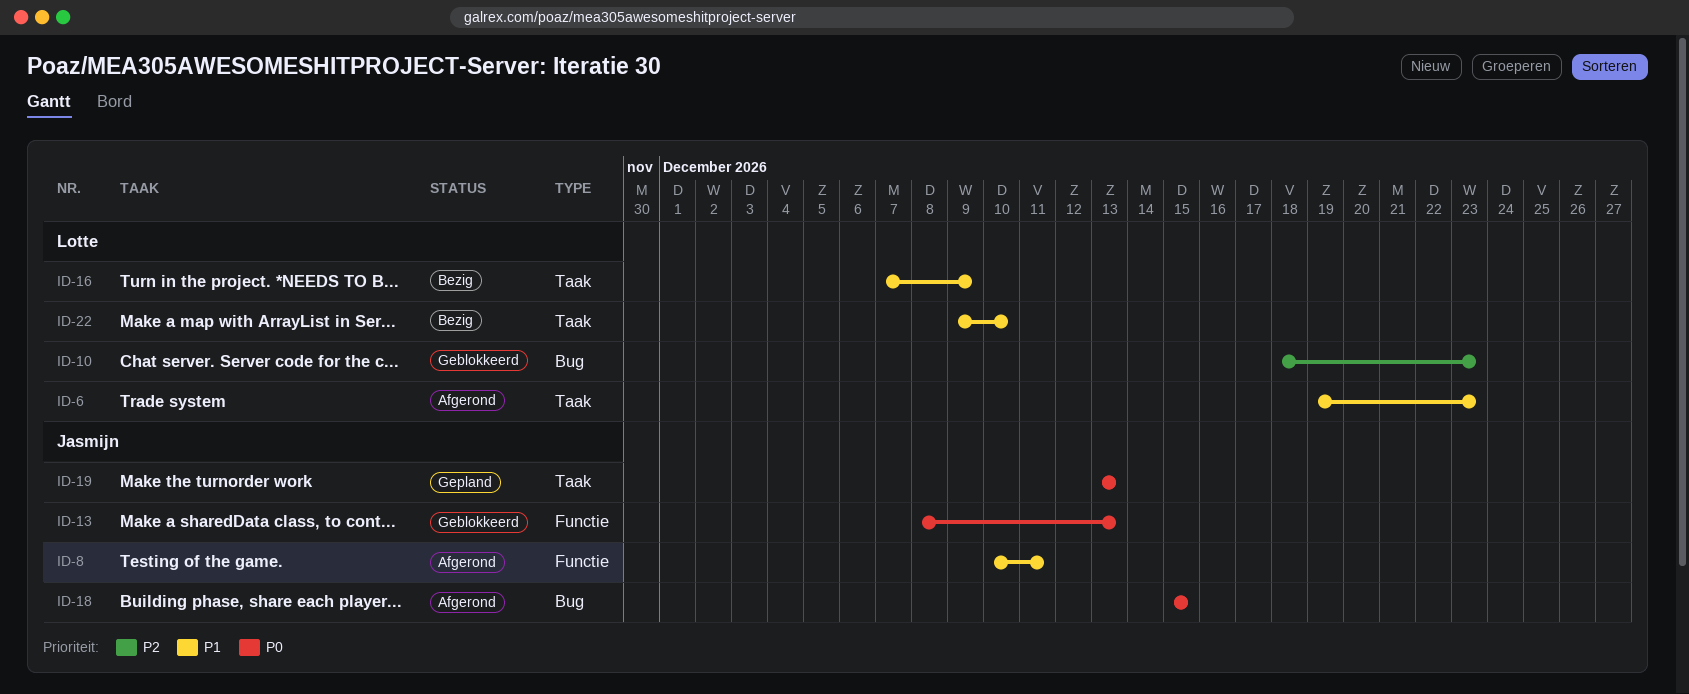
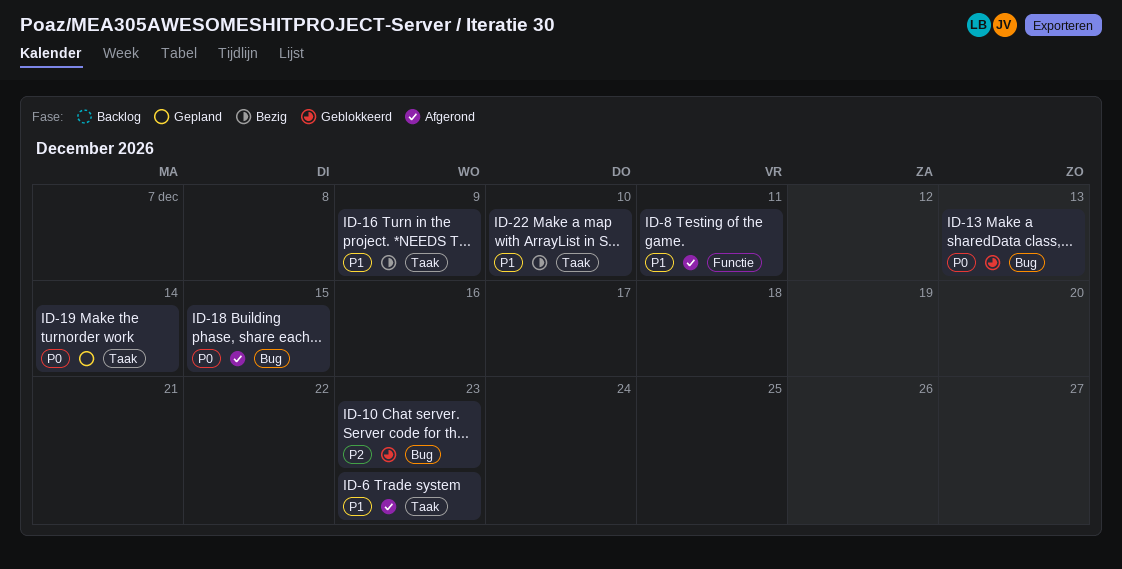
ID-13, label: Functie -> Bug
ID-19, due: Dec 13 -> Dec 14

